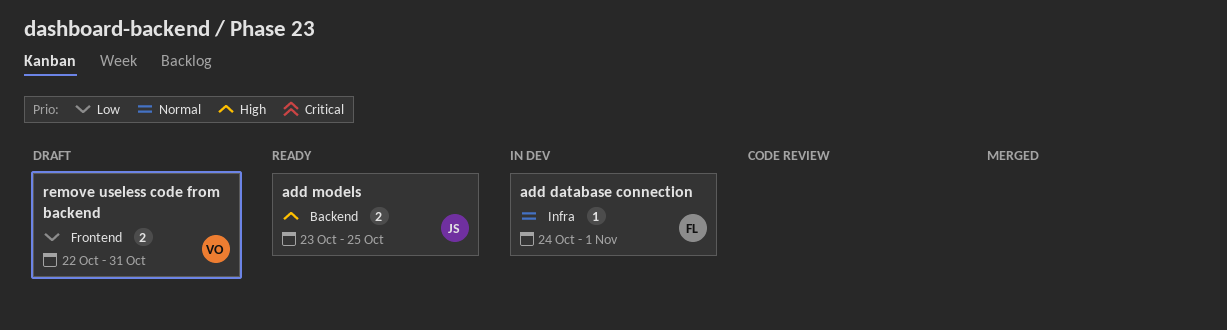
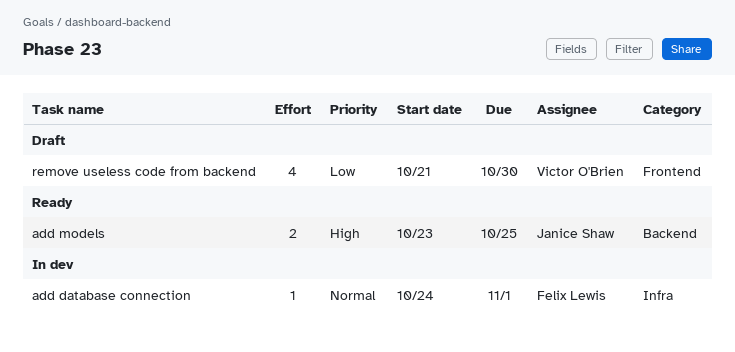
remove useless code from backend, estimate: 2 -> 4
remove useless code from backend, start: Oct 22 -> Oct 21
remove useless code from backend, due: Oct 31 -> Oct 30

